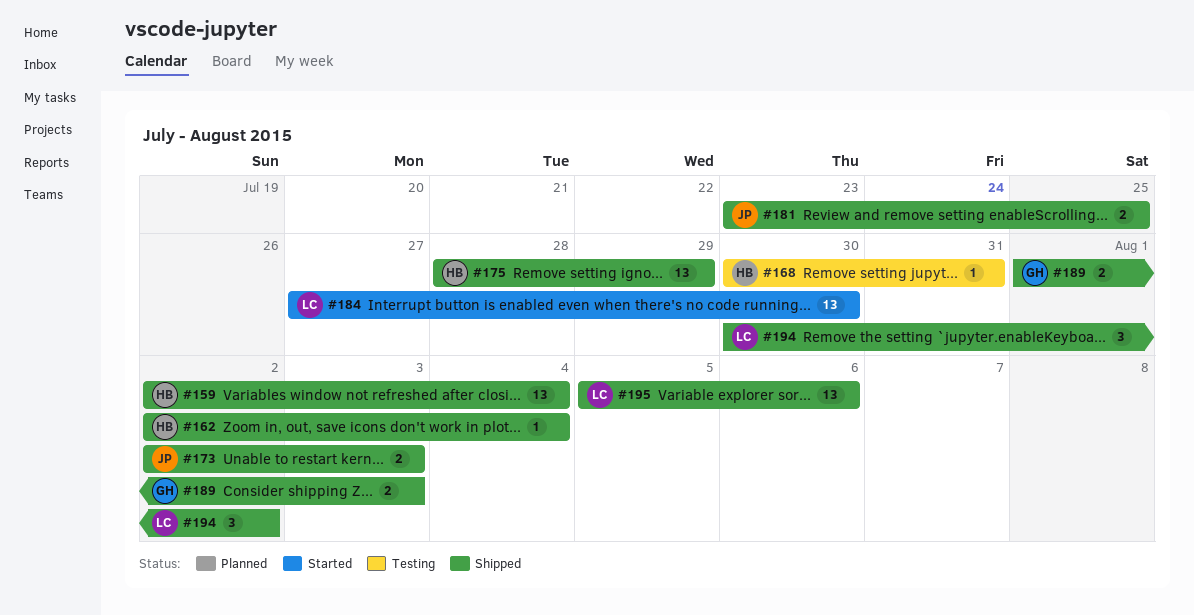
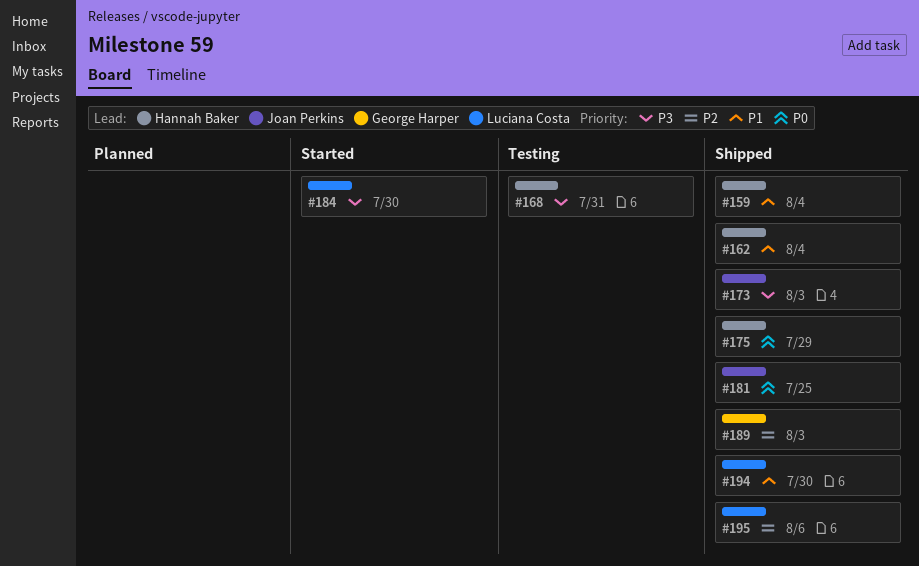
#194, due: Aug 2 -> Jul 30

